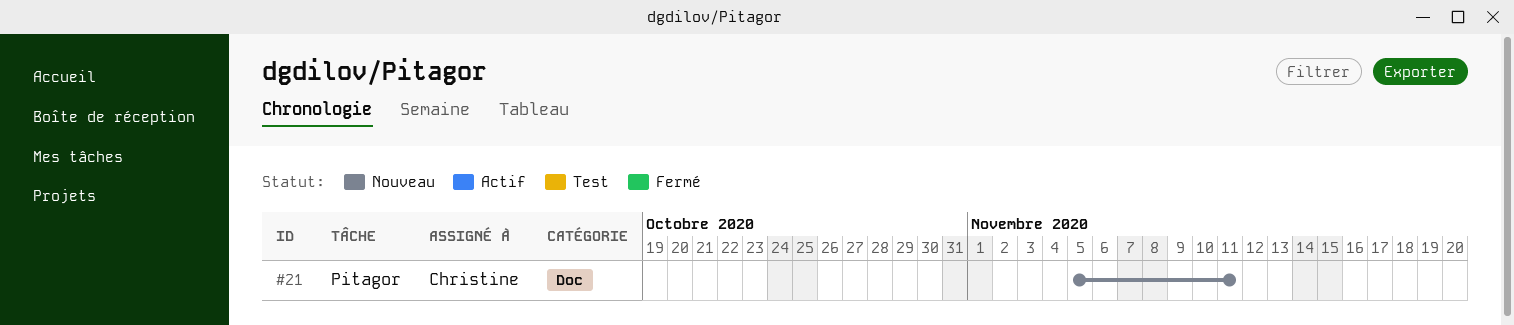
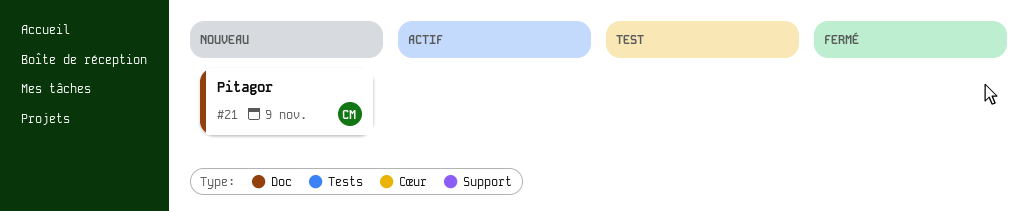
#21, due: Nov 11 -> Nov 9

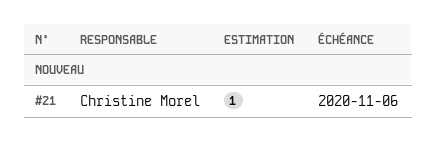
#21, due: Nov 9 -> Nov 6

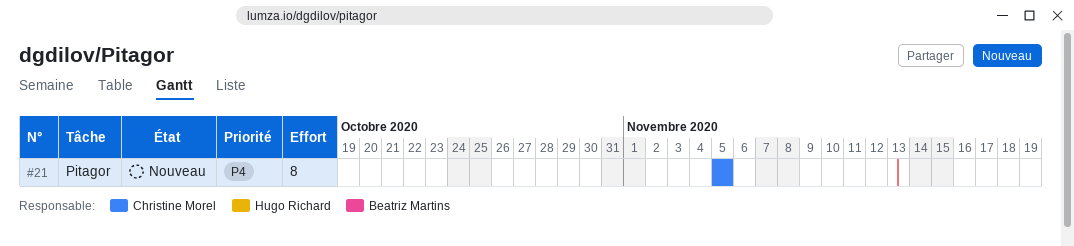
#21, estimate: 1 -> 8
#21, due: Nov 6 -> Nov 5

